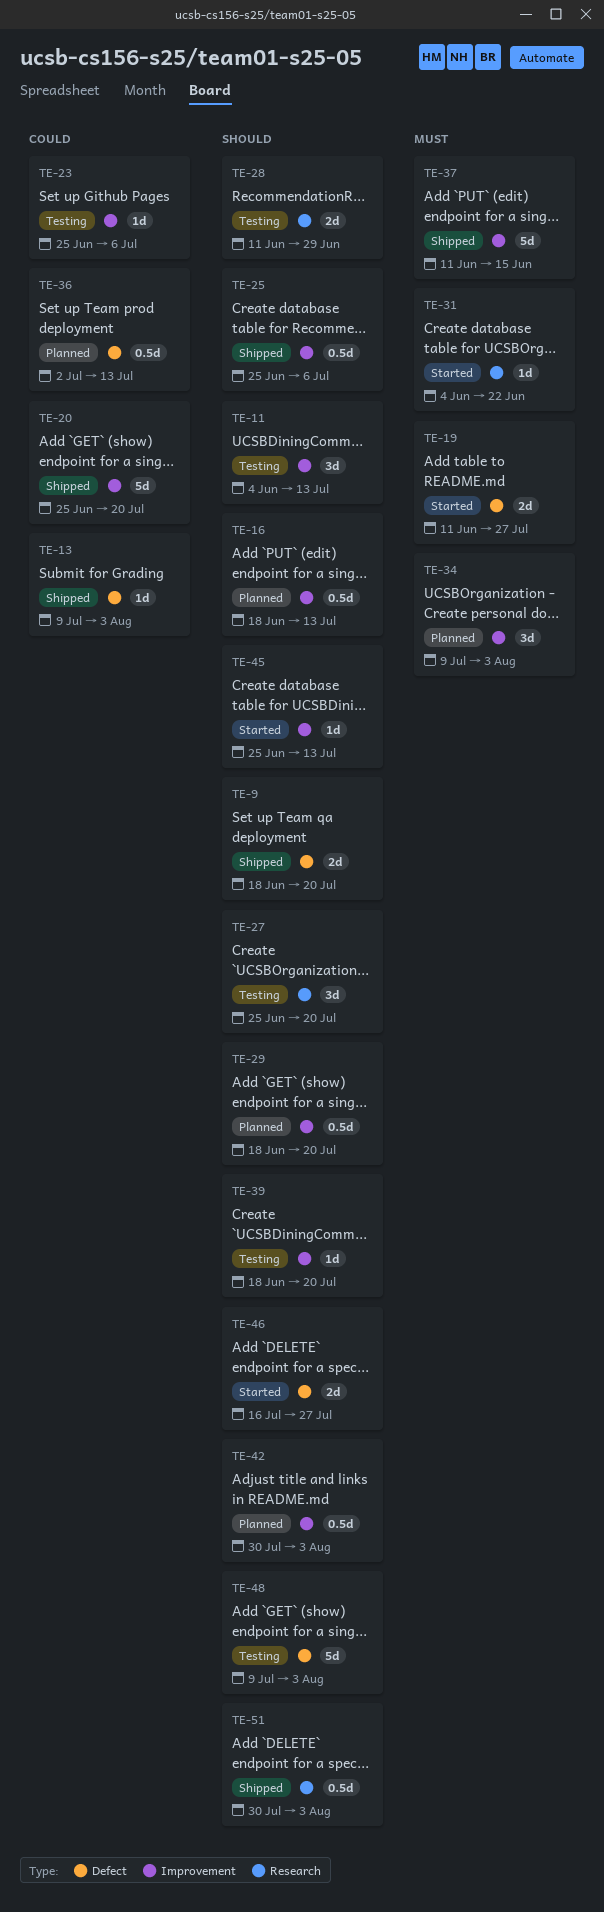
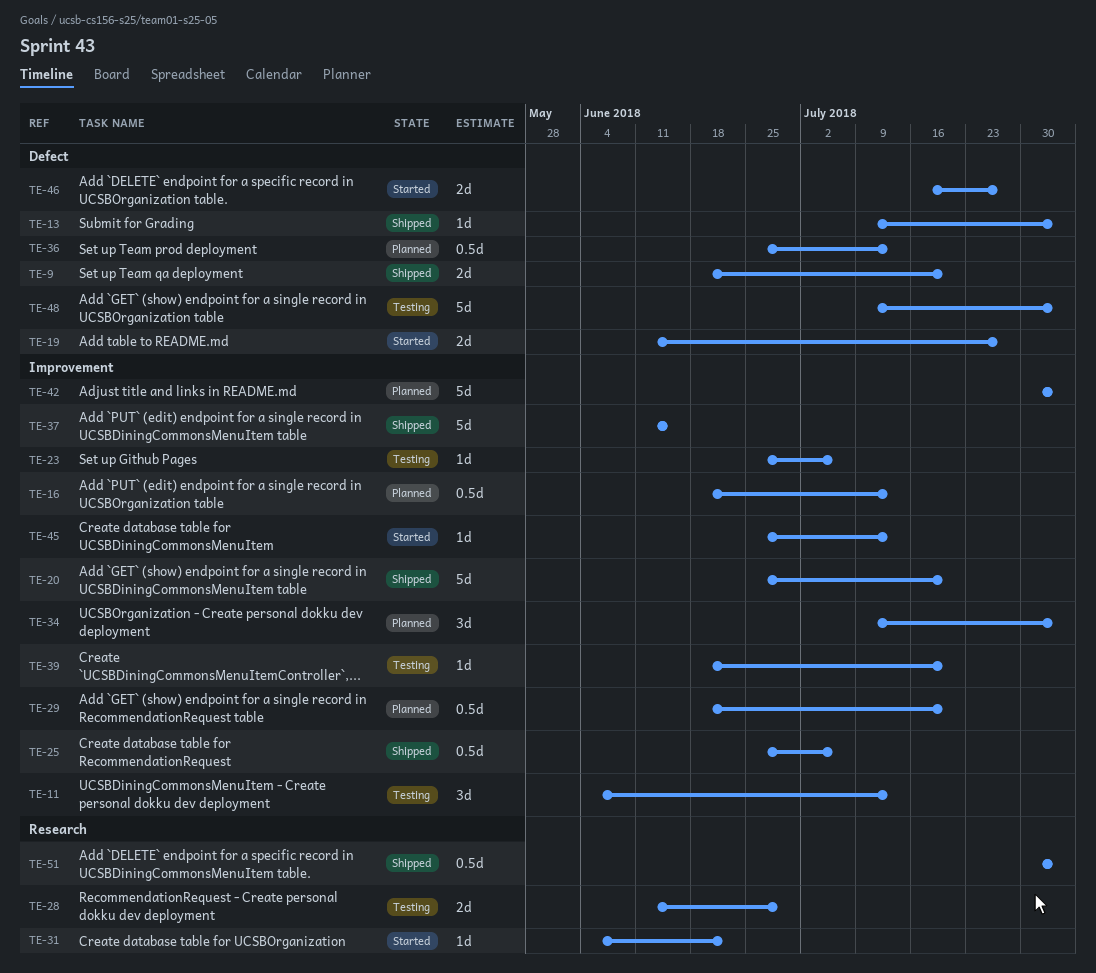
TE-27: present -> none
TE-36, start: Jul 2 -> Jun 25
TE-42, estimate: 0.5d -> 5d

